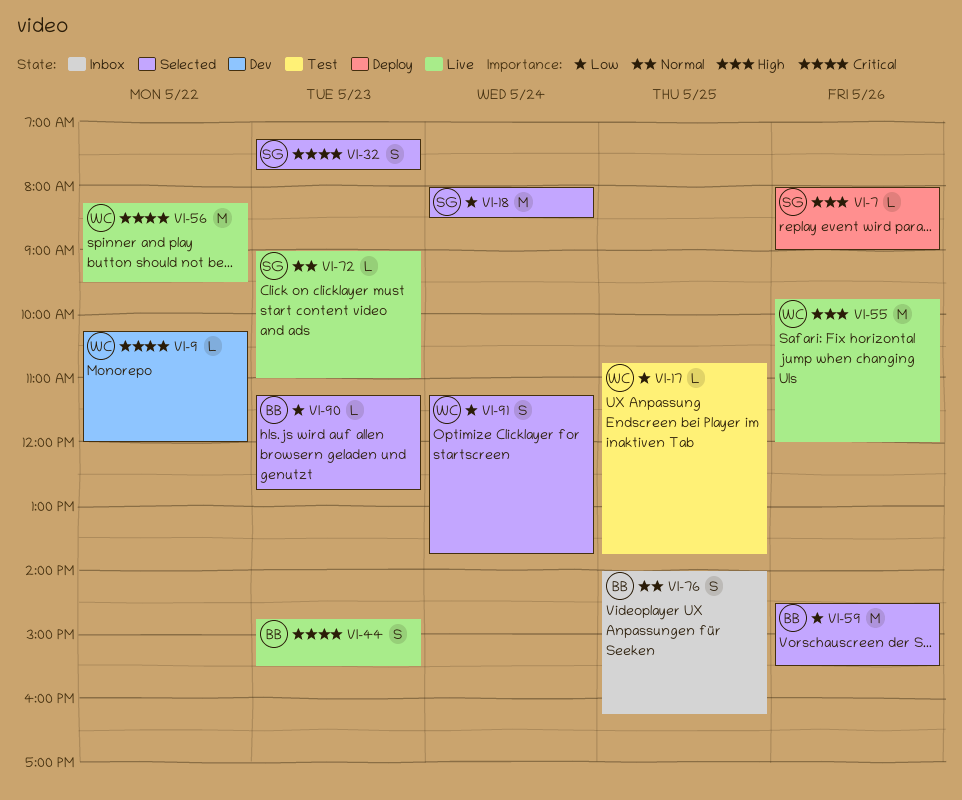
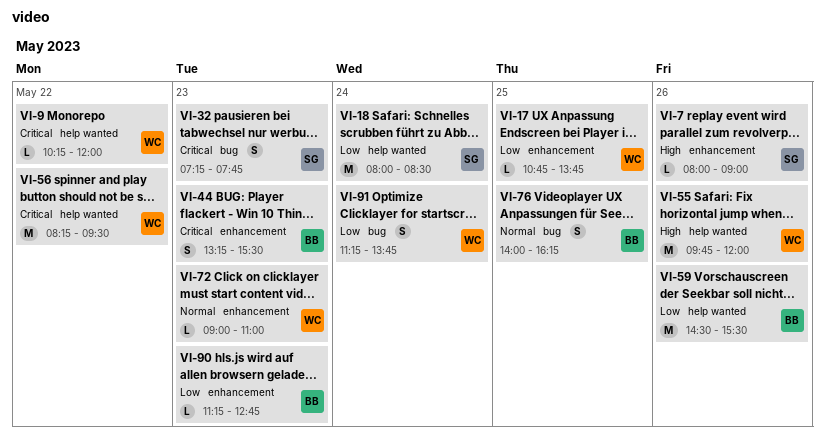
VI-44, begins: 14:45 -> 13:15
VI-72, owner: SG -> WC

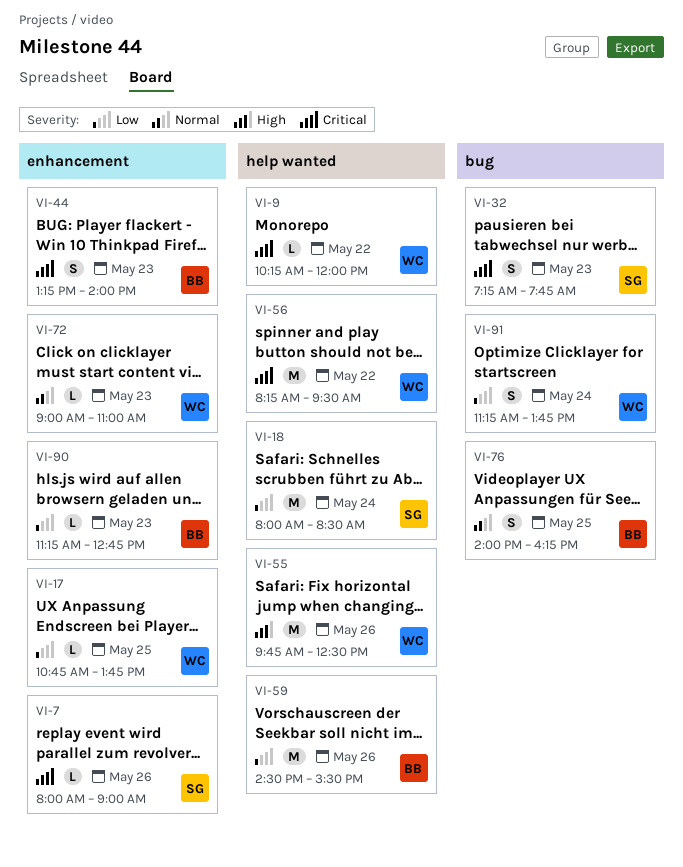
VI-7, priority: High -> Critical
VI-44, ends: 15:30 -> 14:00
VI-55, ends: 12:00 -> 12:30

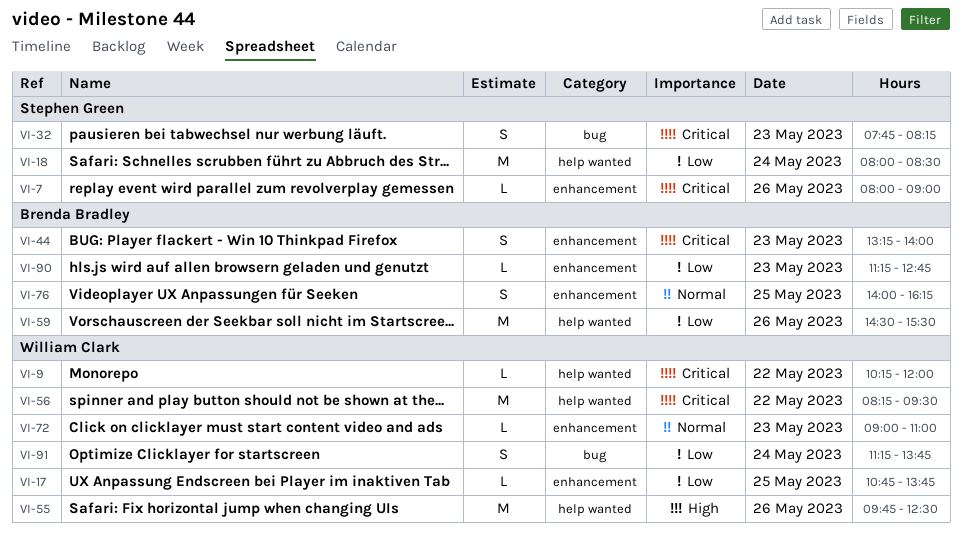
VI-32, begins: 07:15 -> 07:45
VI-32, ends: 07:45 -> 08:15
VI-76, label: bug -> enhancement

